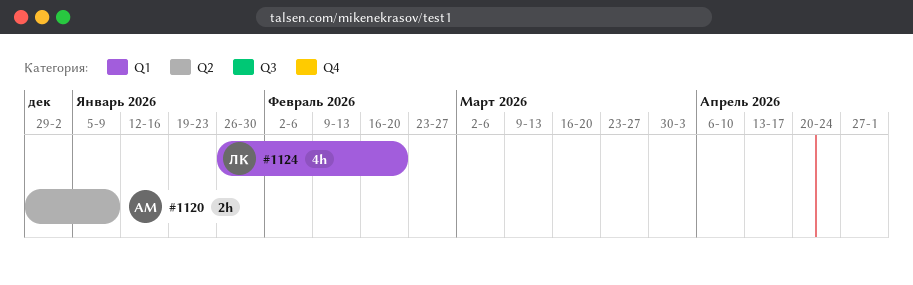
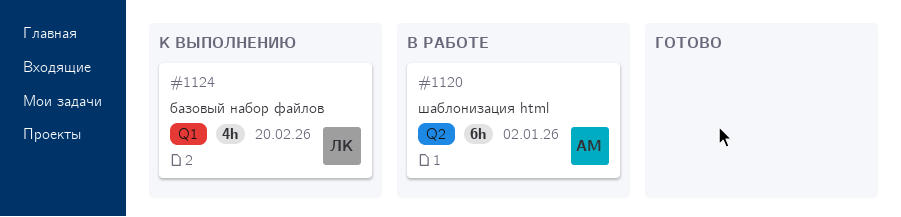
#1120, estimate: 2h -> 6h
#1120, due: Jan 9 -> Jan 2

